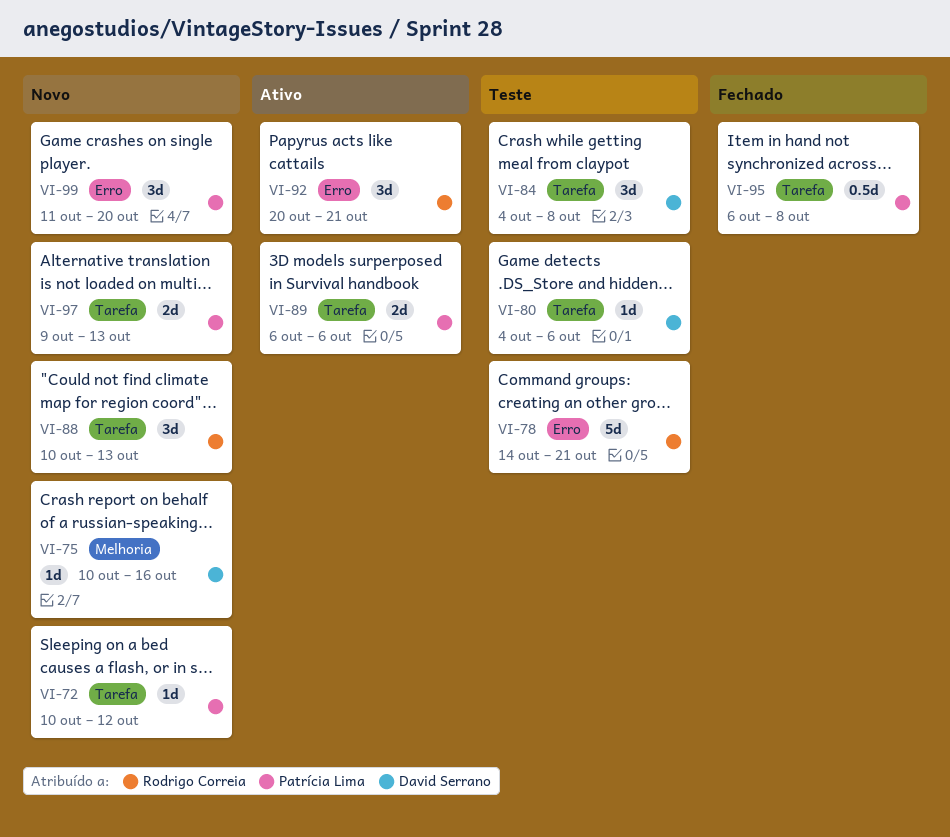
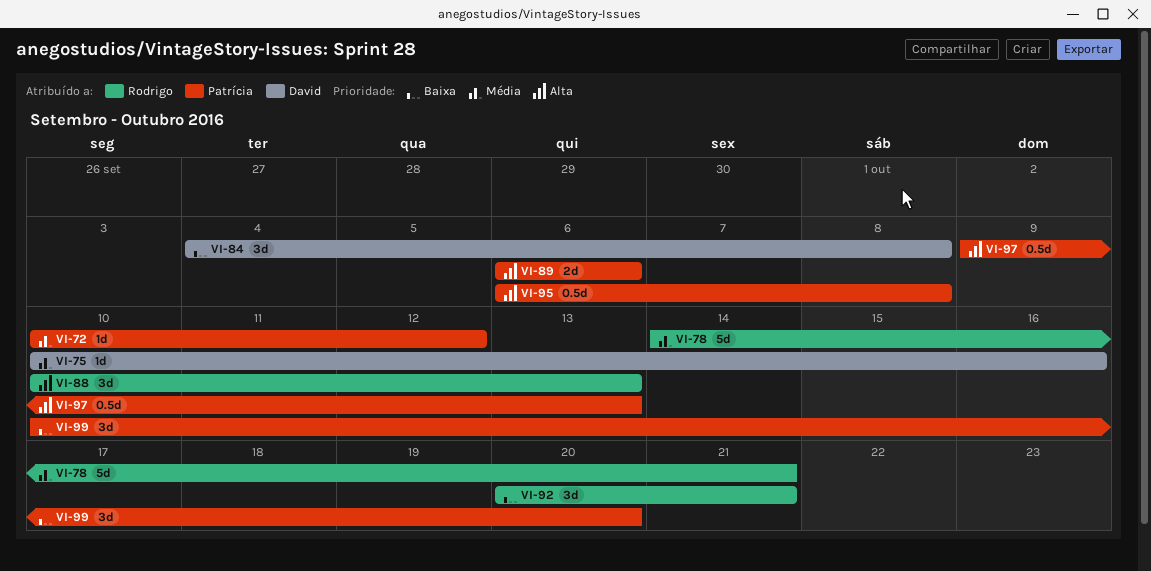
VI-80: present -> none
VI-97, estimate: 2d -> 0.5d
VI-99, start: Oct 11 -> Oct 10

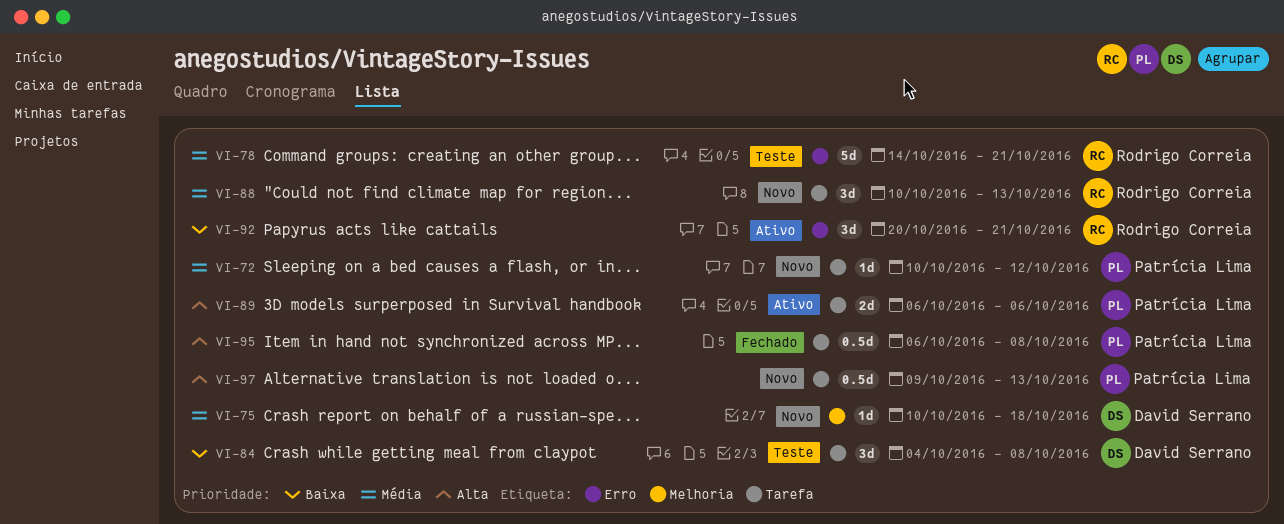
VI-75, due: Oct 16 -> Oct 18
VI-88, priority: Alta -> Média
VI-99: present -> none

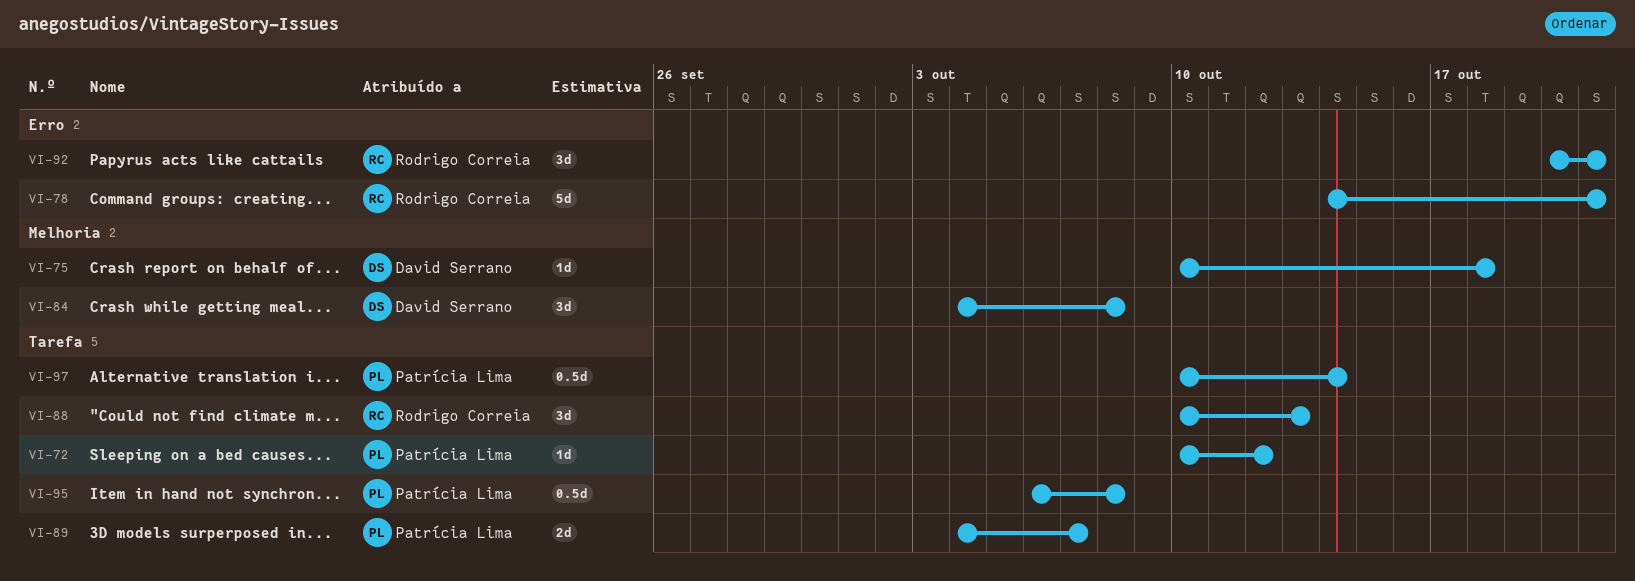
VI-84, label: Tarefa -> Melhoria
VI-89, start: Oct 6 -> Oct 4
VI-89, due: Oct 6 -> Oct 7
VI-97, start: Oct 9 -> Oct 10
VI-97, due: Oct 13 -> Oct 14

